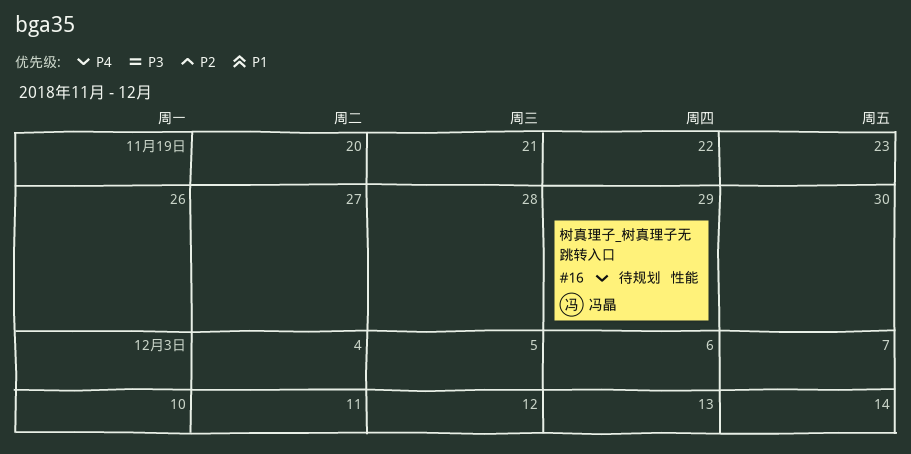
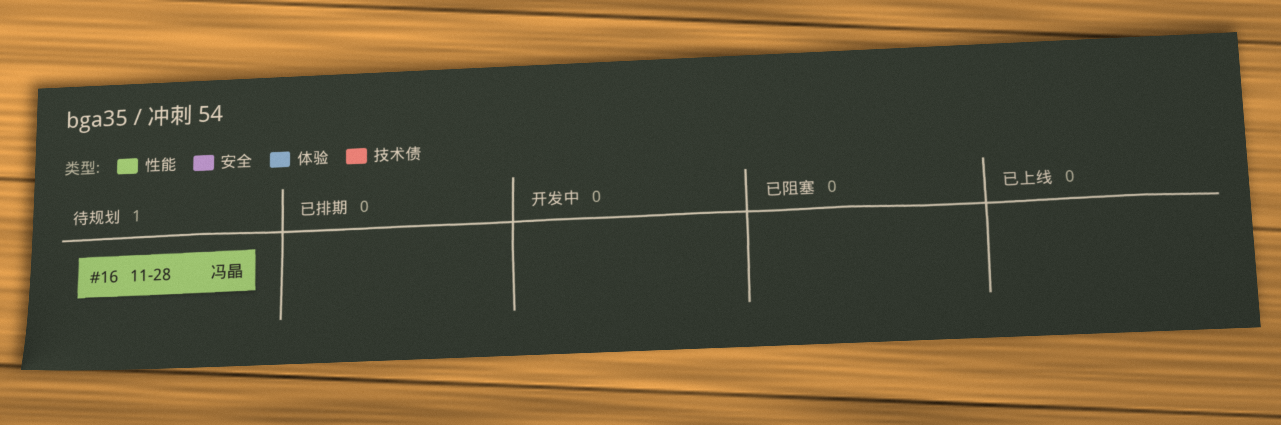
#16, due: Nov 29 -> Nov 28

